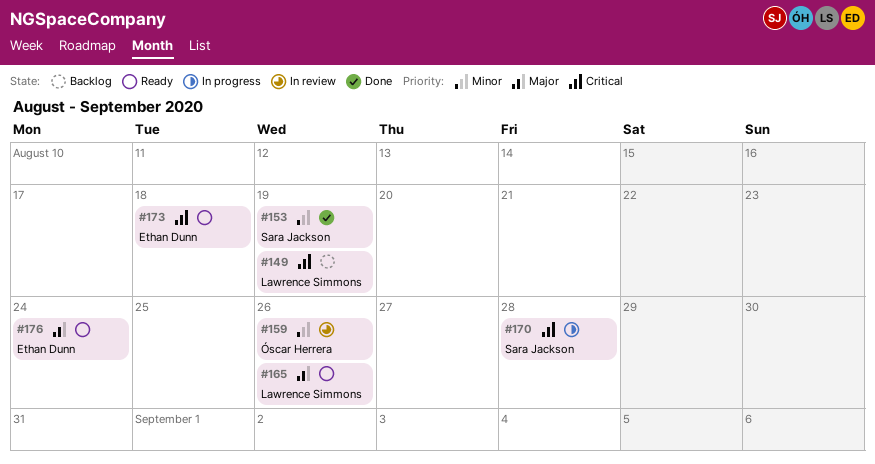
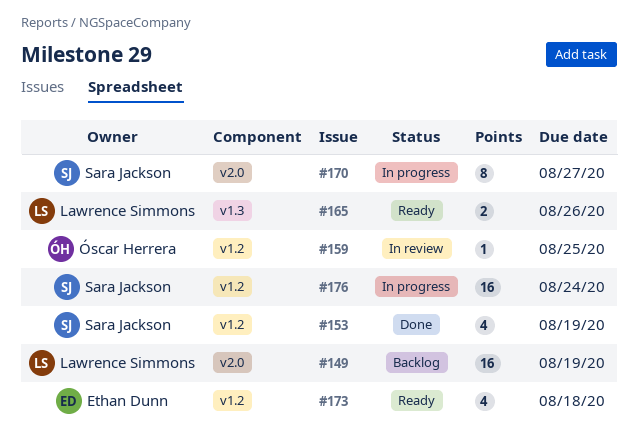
#159, due: Aug 26 -> Aug 25
#170, due: Aug 28 -> Aug 27
#176, status: Ready -> In progress
#176, owner: Ethan Dunn -> Sara Jackson

